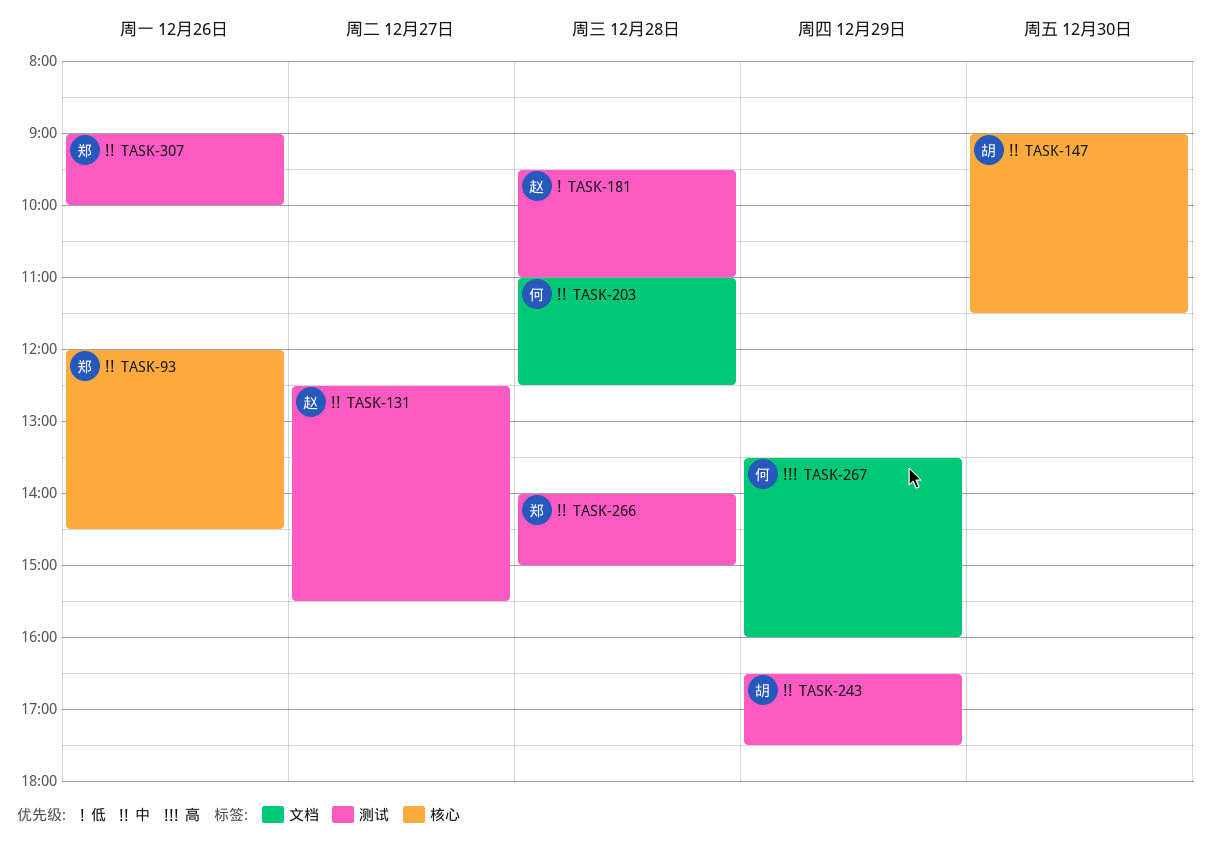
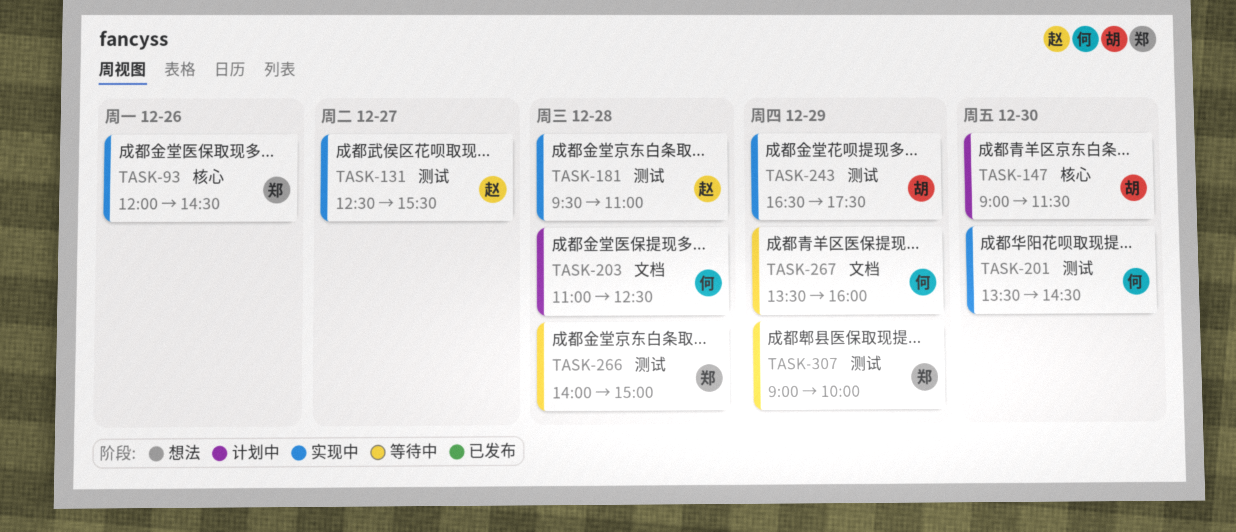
TASK-201: none -> present
TASK-307, day: Dec 26 -> Dec 29

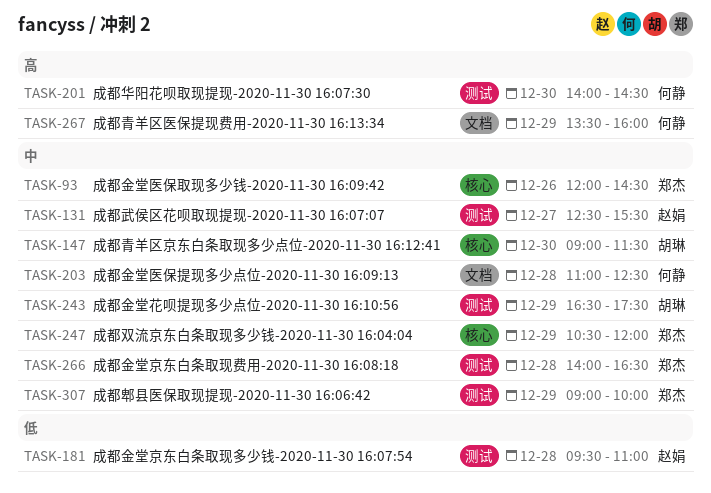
TASK-201, begins: 13:30 -> 14:00
TASK-247: none -> present
TASK-266, ends: 15:00 -> 16:30

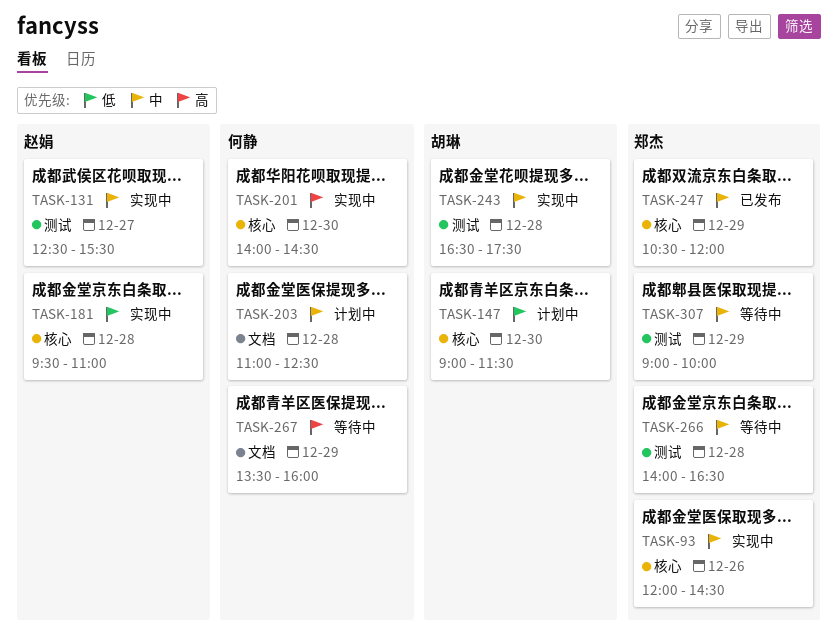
TASK-147, priority: 中 -> 低
TASK-181, label: 测试 -> 核心
TASK-201, label: 测试 -> 核心
TASK-243, day: Dec 29 -> Dec 28

